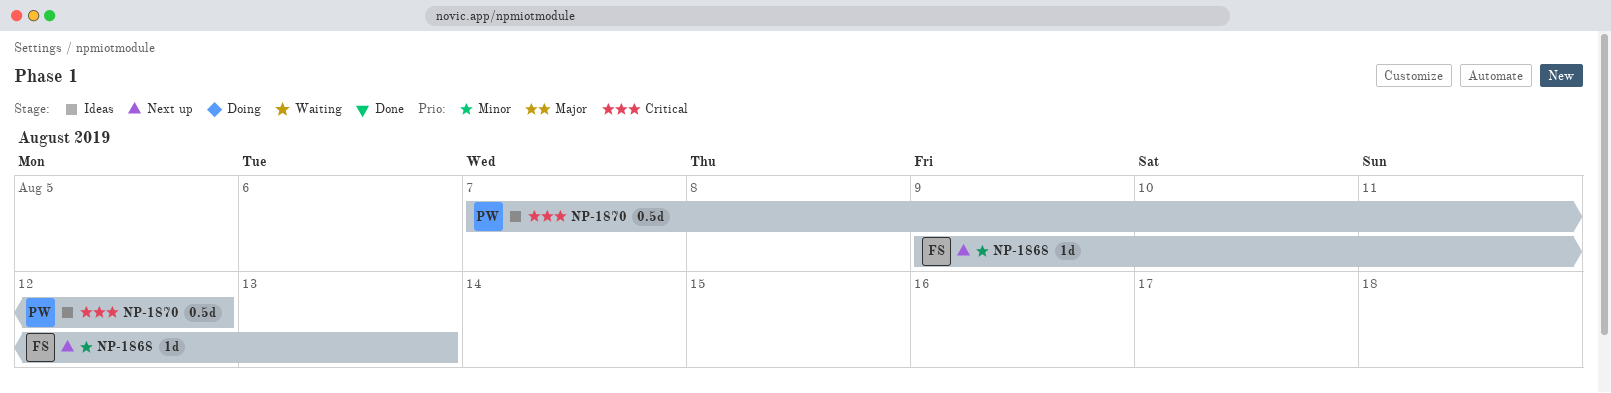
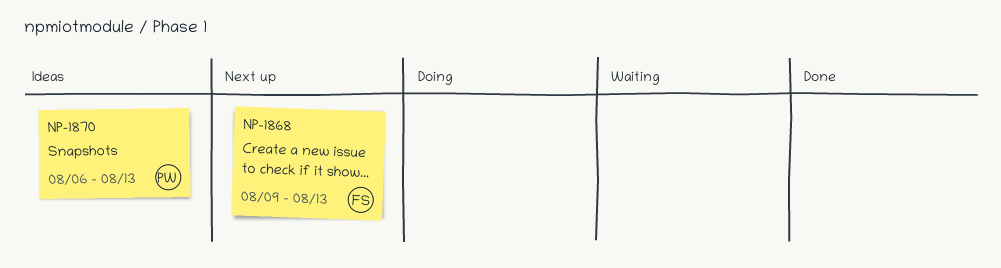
NP-1870, start: Aug 7 -> Aug 6
NP-1870, due: Aug 12 -> Aug 13

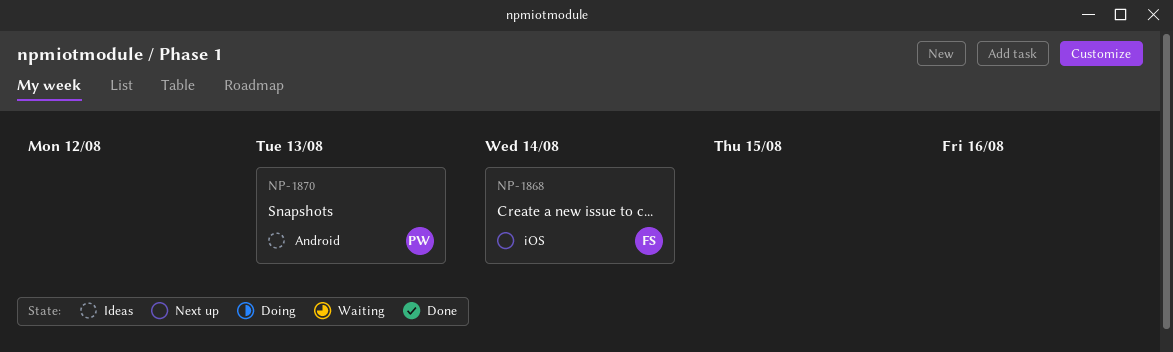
NP-1868, due: Aug 13 -> Aug 14

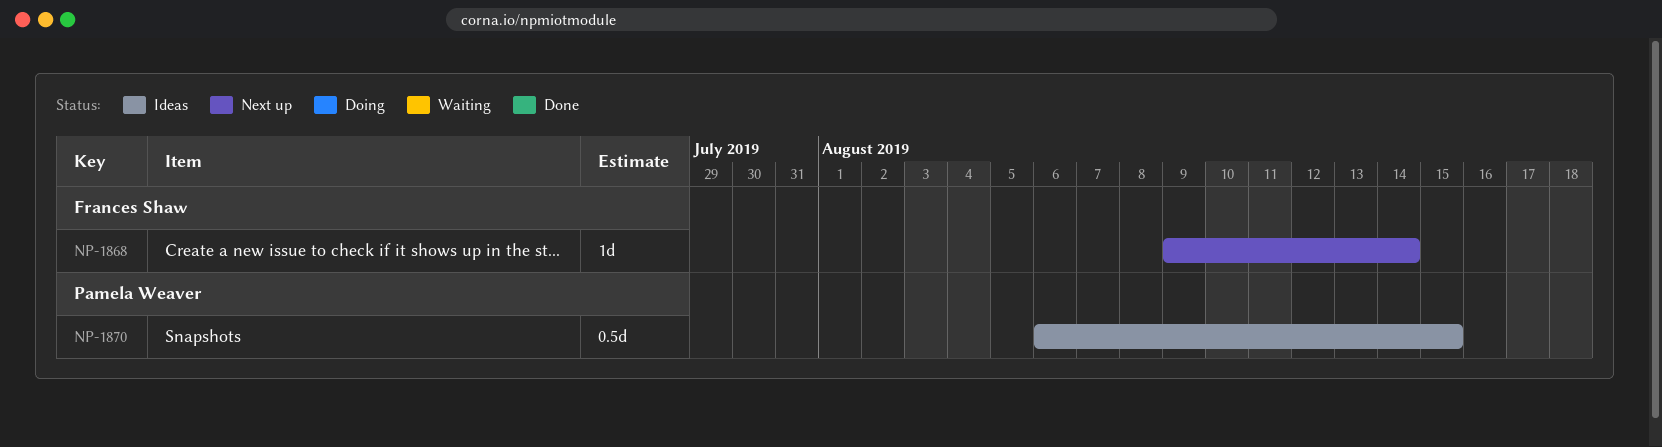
NP-1870, due: Aug 13 -> Aug 15

